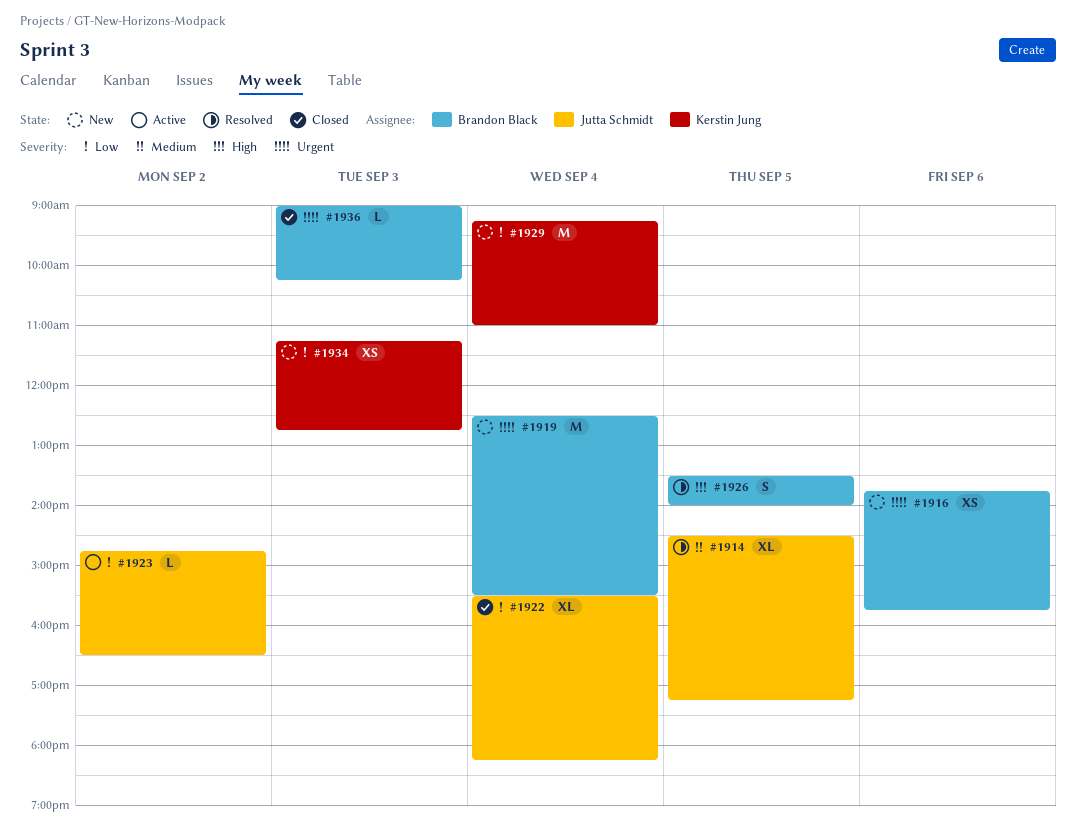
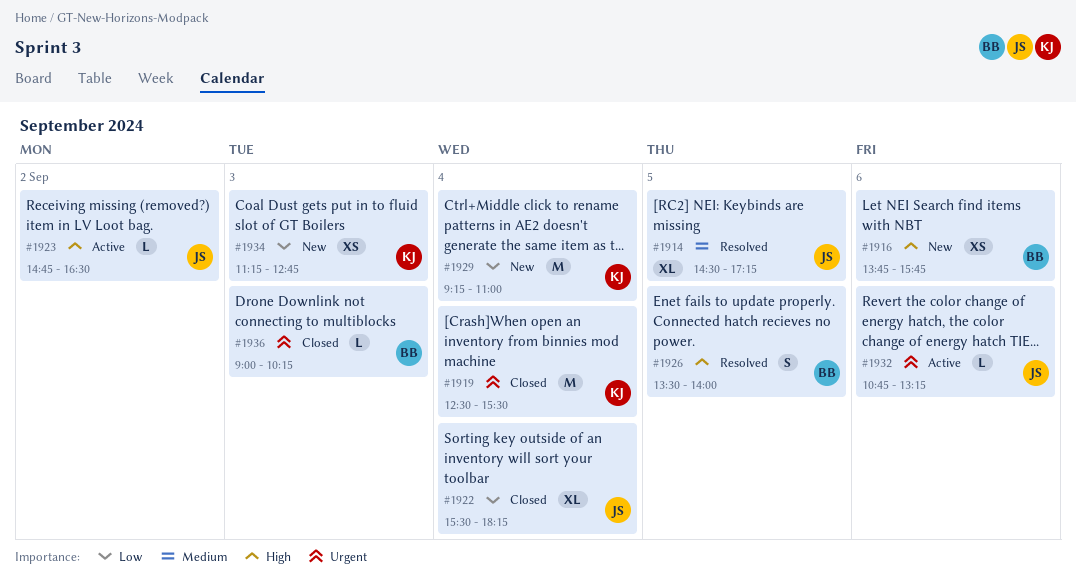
#1916, priority: Urgent -> High
#1919, status: New -> Closed
#1919, owner: Brandon Black -> Kerstin Jung
#1923, priority: Low -> High
#1932: none -> present

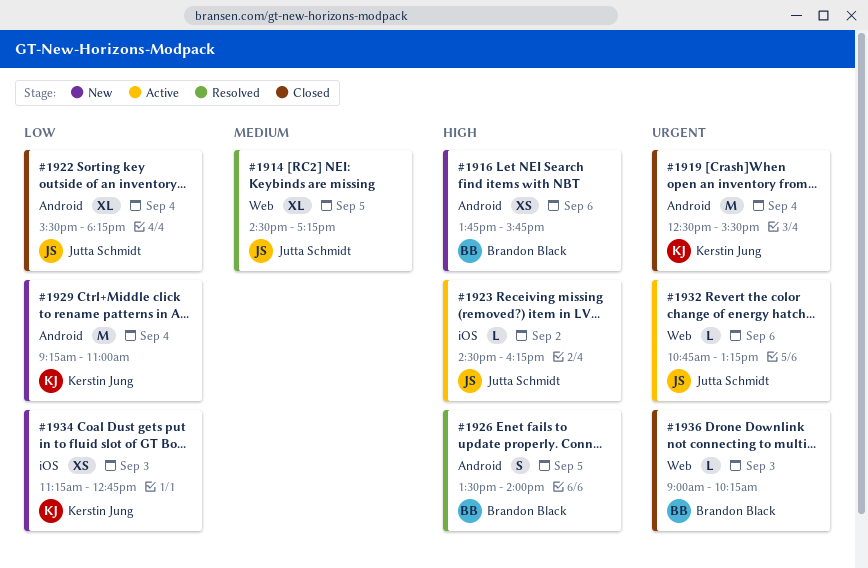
#1923, begins: 14:45 -> 14:30
#1923, ends: 16:30 -> 16:15

